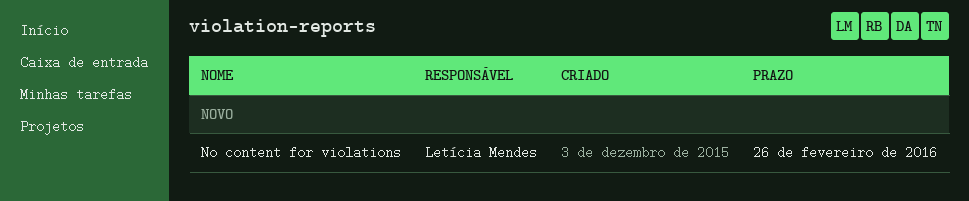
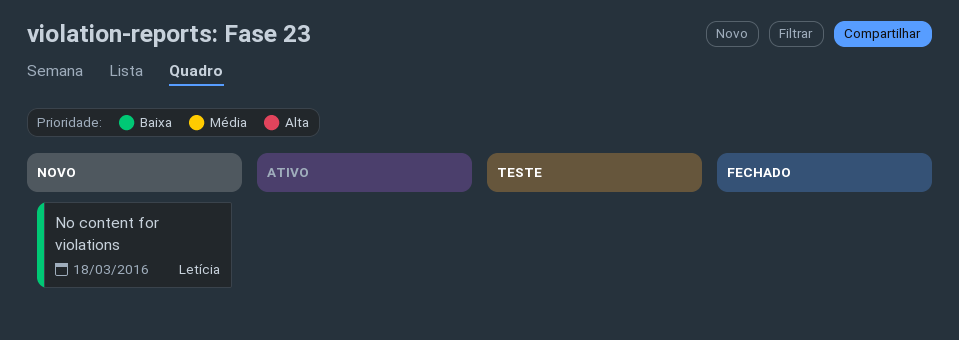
No content for violations, due: Feb 26 -> Mar 18

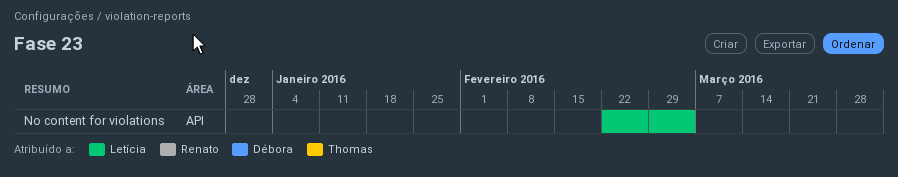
No content for violations, due: Mar 18 -> Mar 4

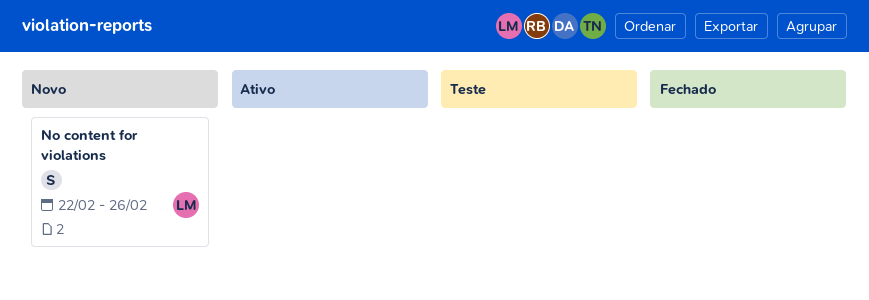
No content for violations, due: Mar 4 -> Feb 26

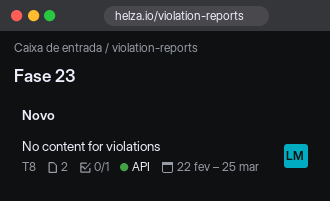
No content for violations, due: Feb 26 -> Mar 25

